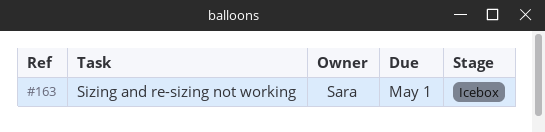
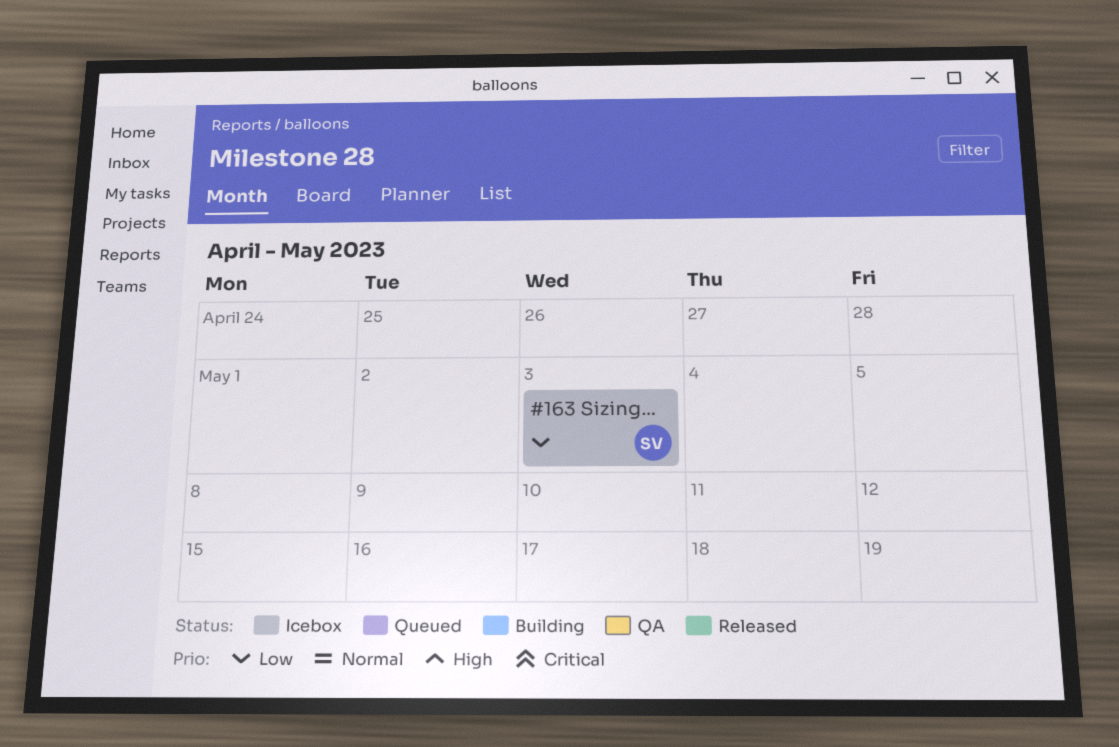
#163, due: May 1 -> May 3

